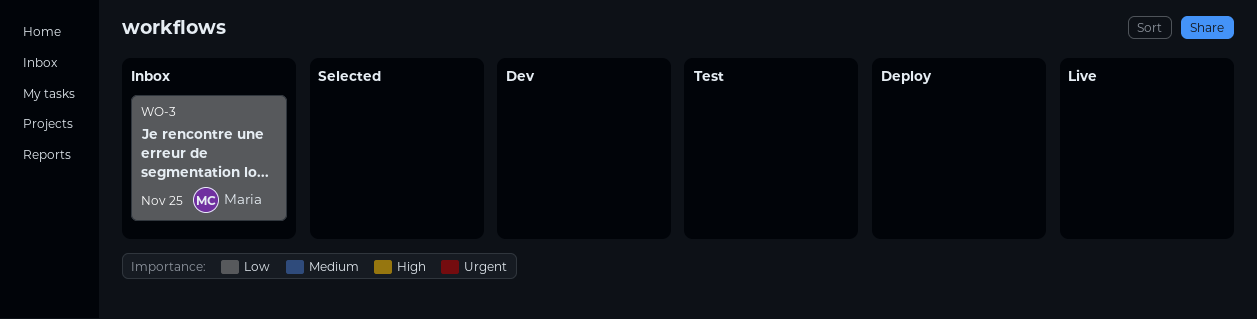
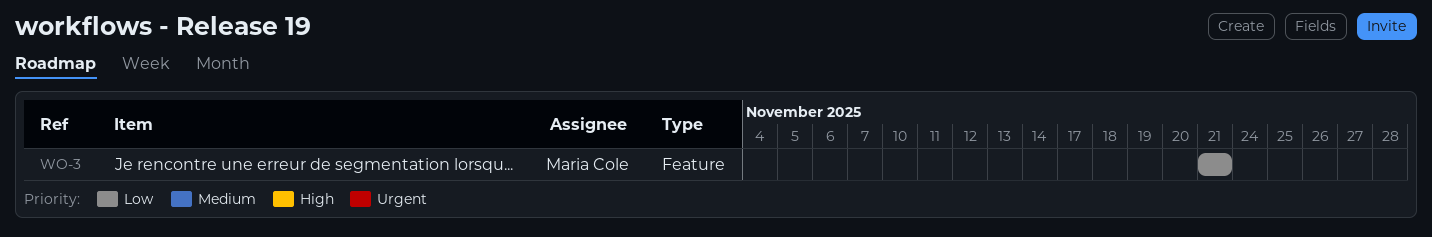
WO-3, due: Nov 25 -> Nov 21

